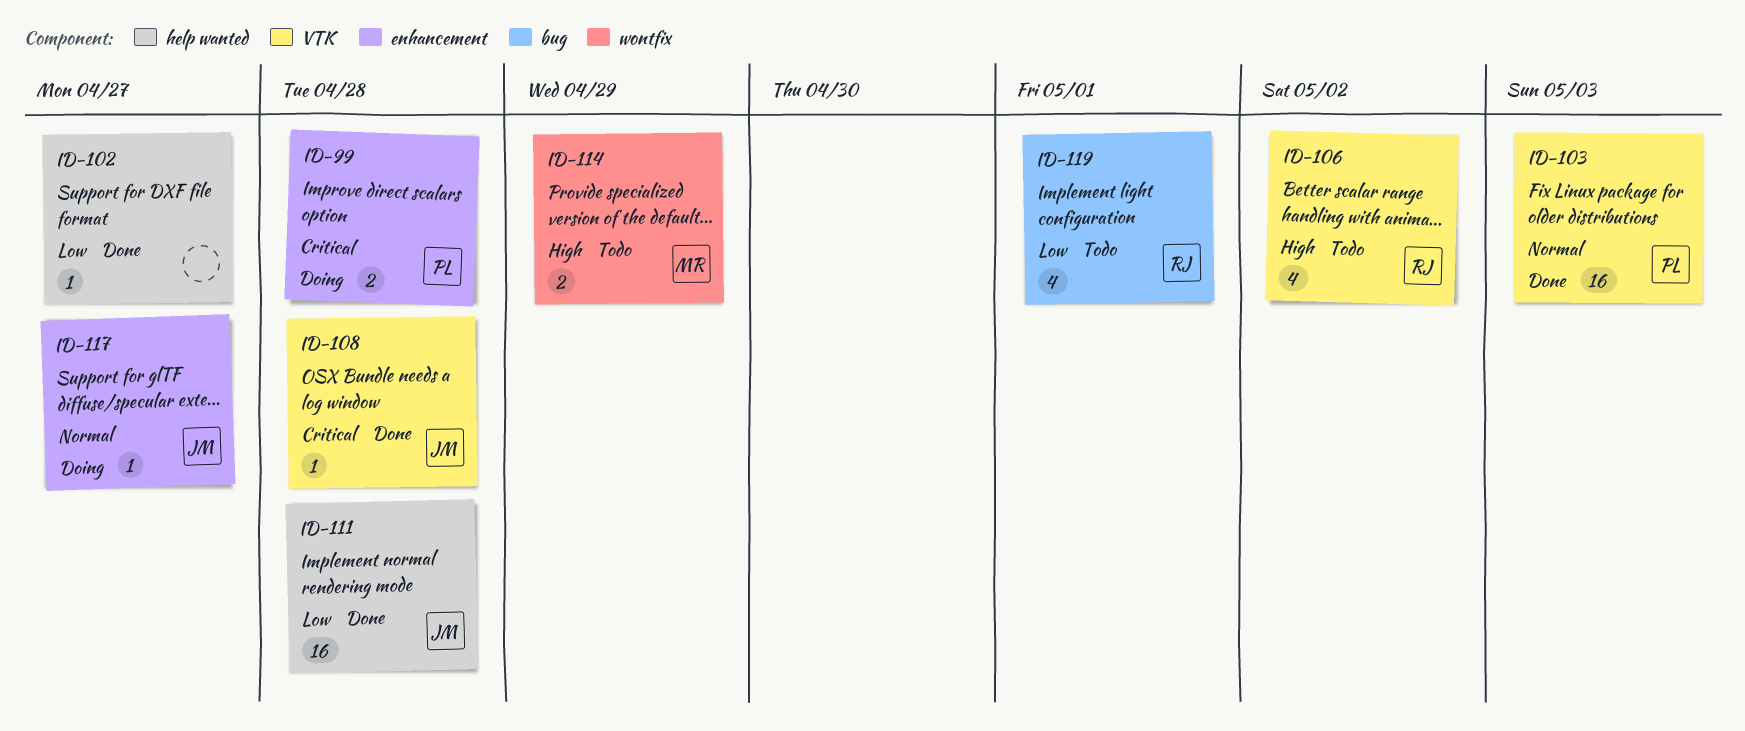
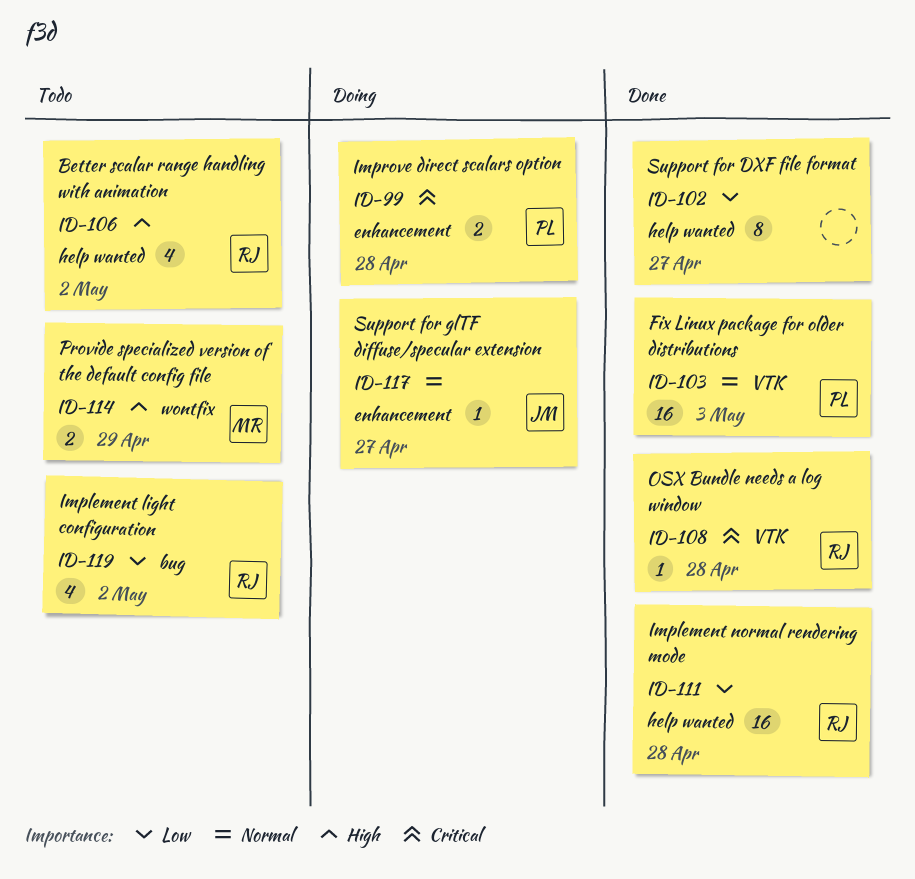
ID-102, estimate: 1 -> 8
ID-106, label: VTK -> help wanted
ID-108, owner: JM -> RJ
ID-111, owner: JM -> RJ
ID-119, due: May 1 -> May 2

